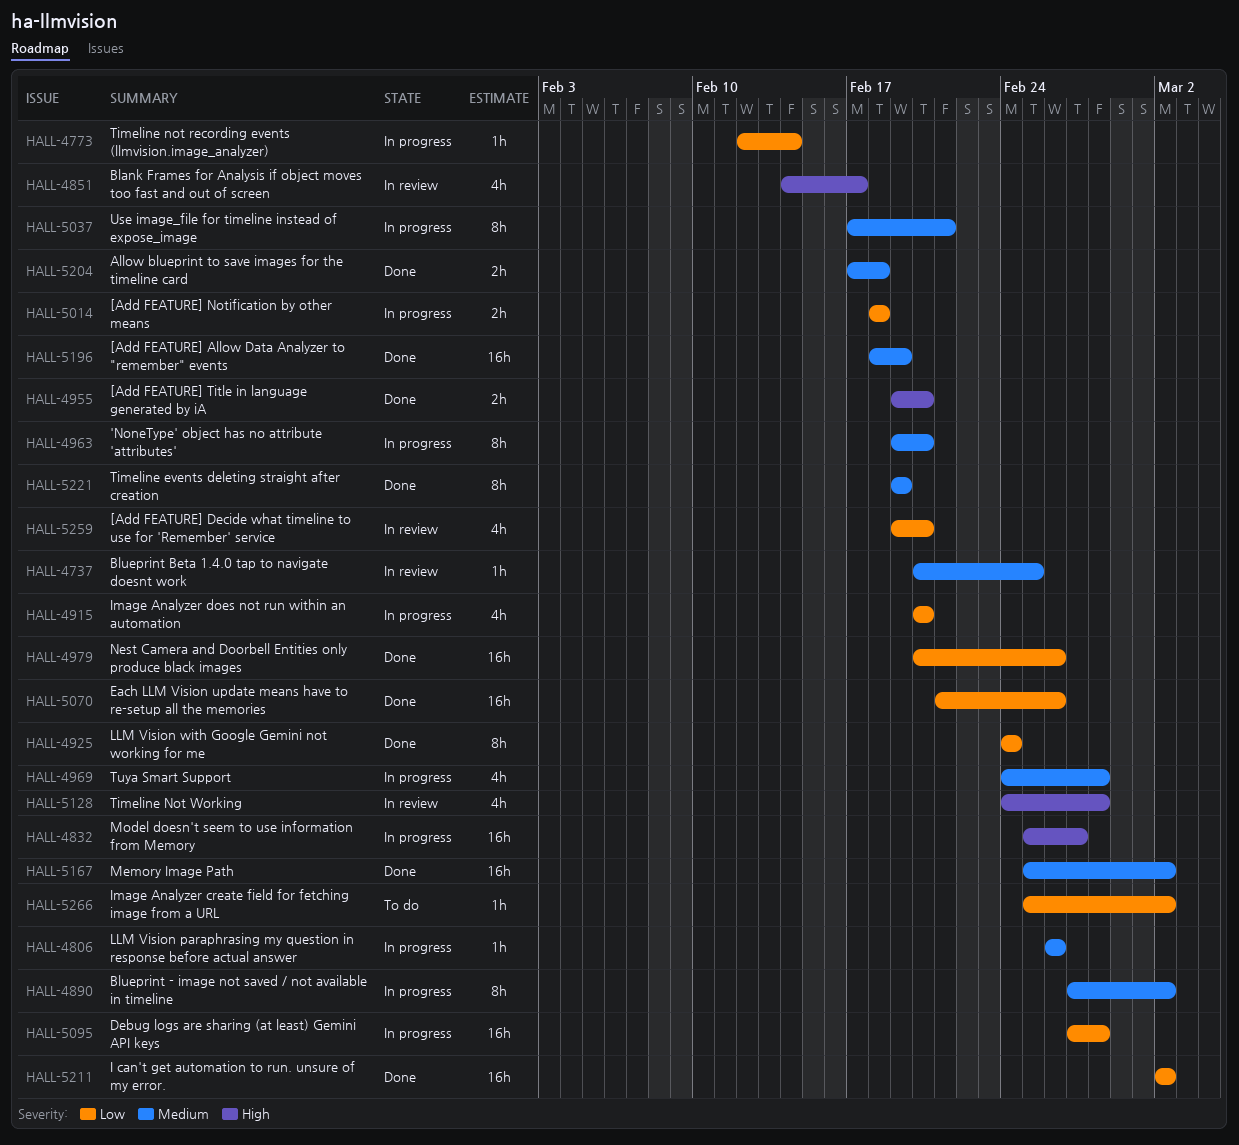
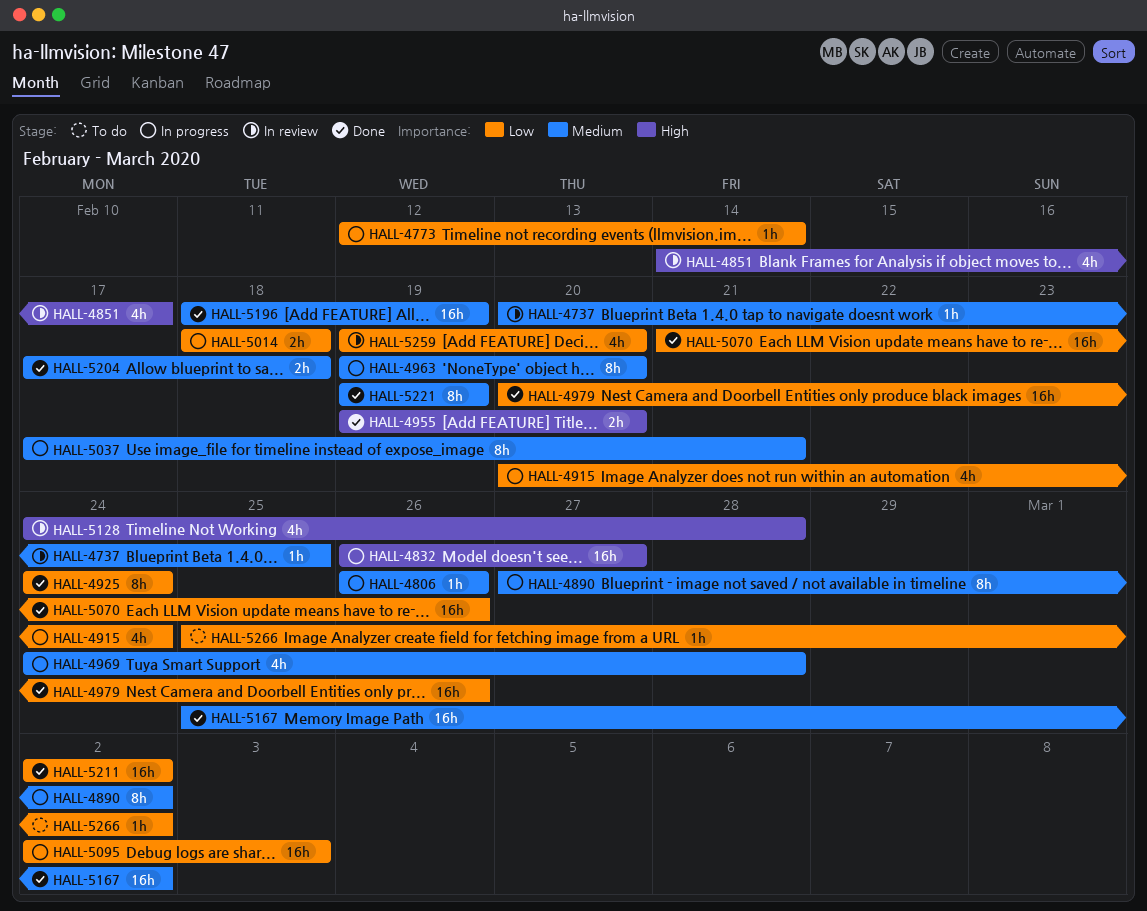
HALL-4832, start: Feb 25 -> Feb 26
HALL-4915, due: Feb 20 -> Feb 24
HALL-5095, start: Feb 27 -> Mar 2
HALL-5095, due: Feb 28 -> Mar 3

